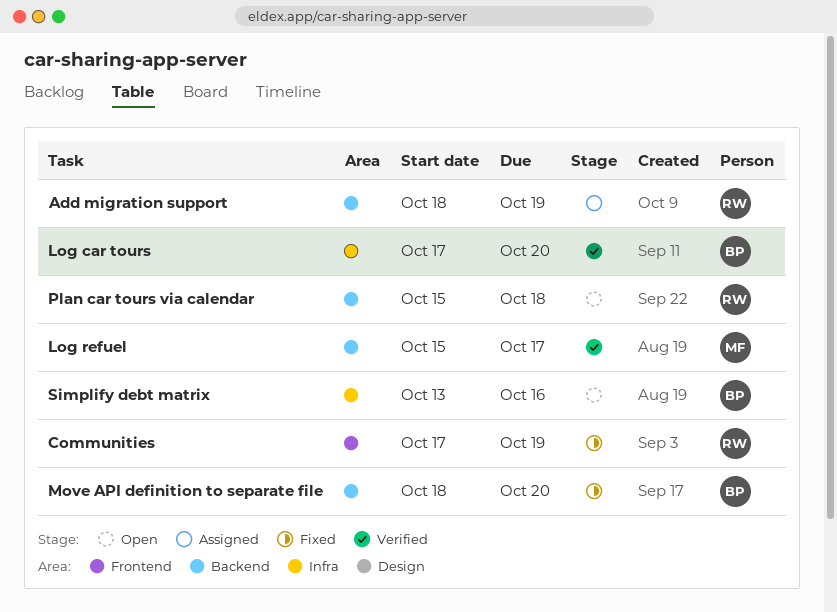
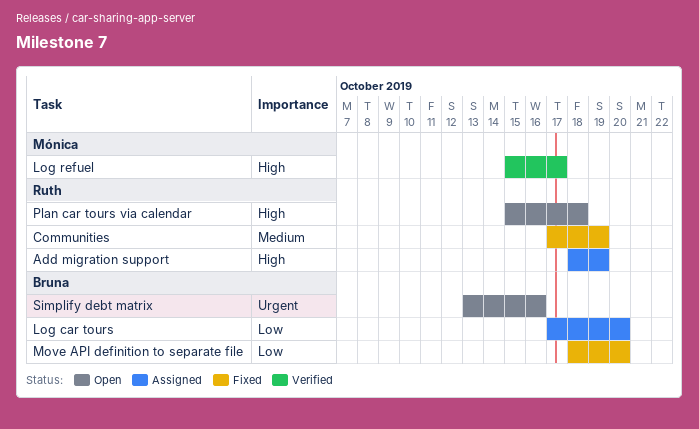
Log car tours, status: Verified -> Assigned

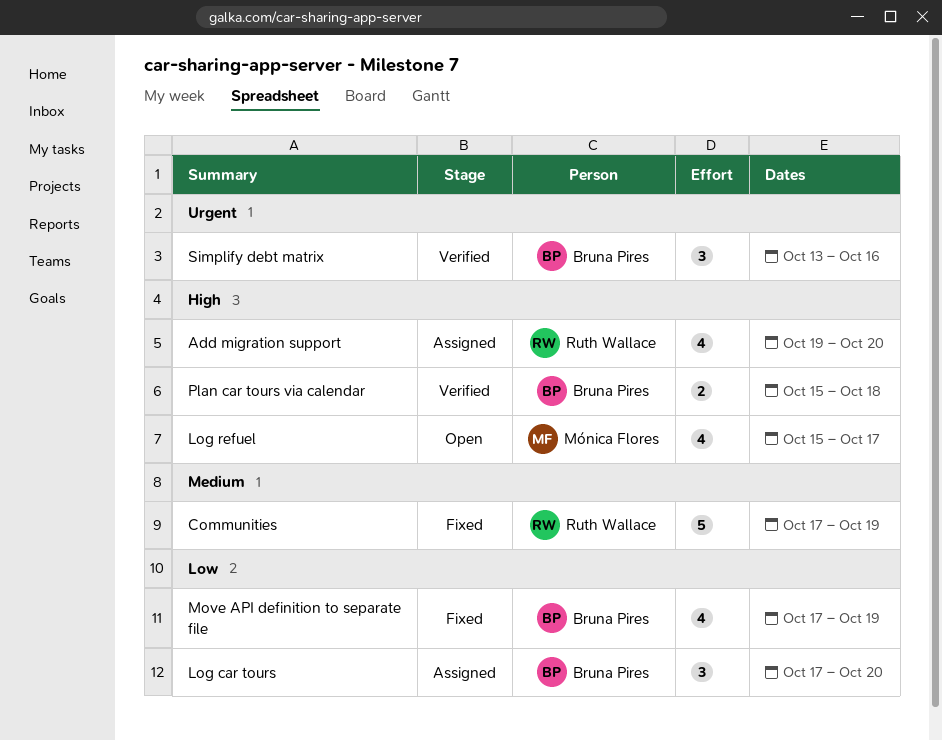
Add migration support, start: Oct 18 -> Oct 19
Add migration support, due: Oct 19 -> Oct 20
Log refuel, status: Verified -> Open
Move API definition to separate file, start: Oct 18 -> Oct 17
Move API definition to separate file, due: Oct 20 -> Oct 19
Plan car tours via calendar, status: Open -> Verified
Plan car tours via calendar, owner: Ruth Wallace -> Bruna Pires
Simplify debt matrix, status: Open -> Verified

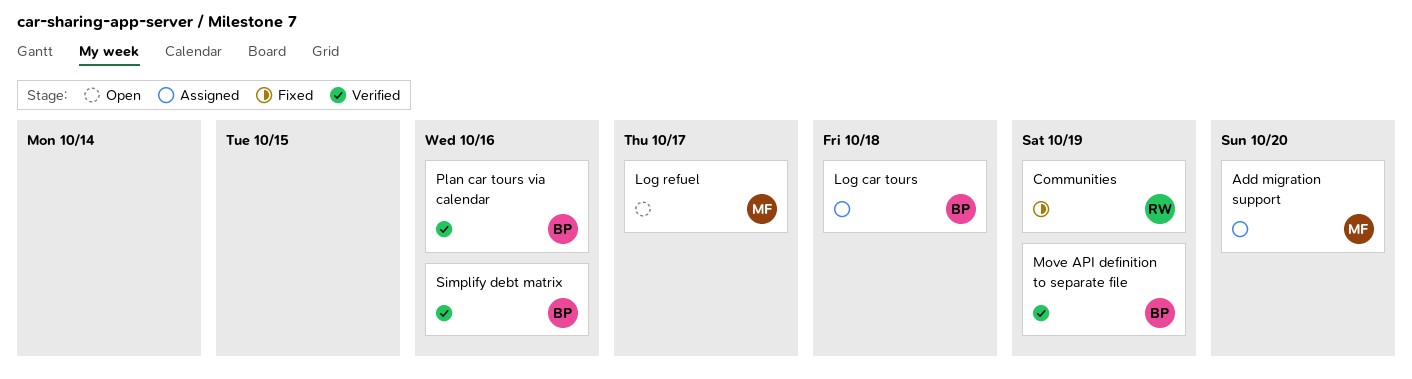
Add migration support, owner: Ruth Wallace -> Mónica Flores
Log car tours, due: Oct 20 -> Oct 18
Move API definition to separate file, status: Fixed -> Verified
Plan car tours via calendar, due: Oct 18 -> Oct 16

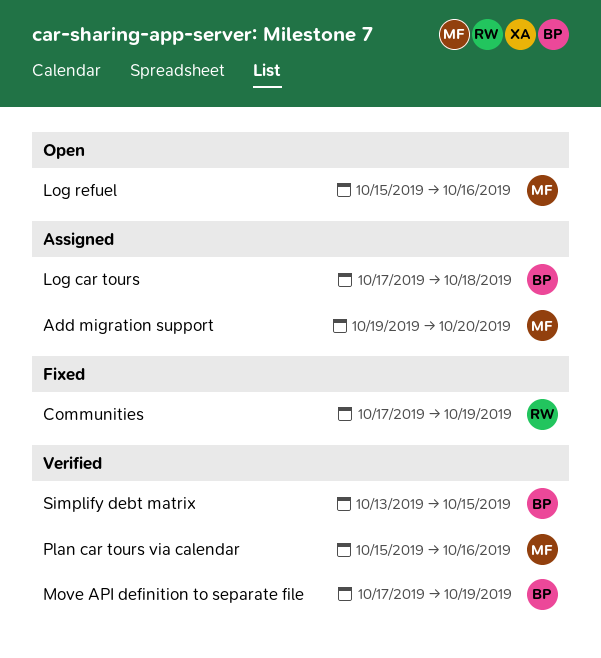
Log refuel, due: Oct 17 -> Oct 16
Plan car tours via calendar, owner: BP -> MF
Simplify debt matrix, due: Oct 16 -> Oct 15

